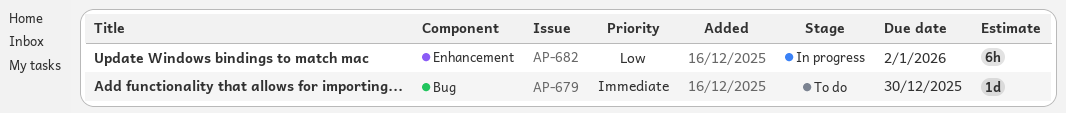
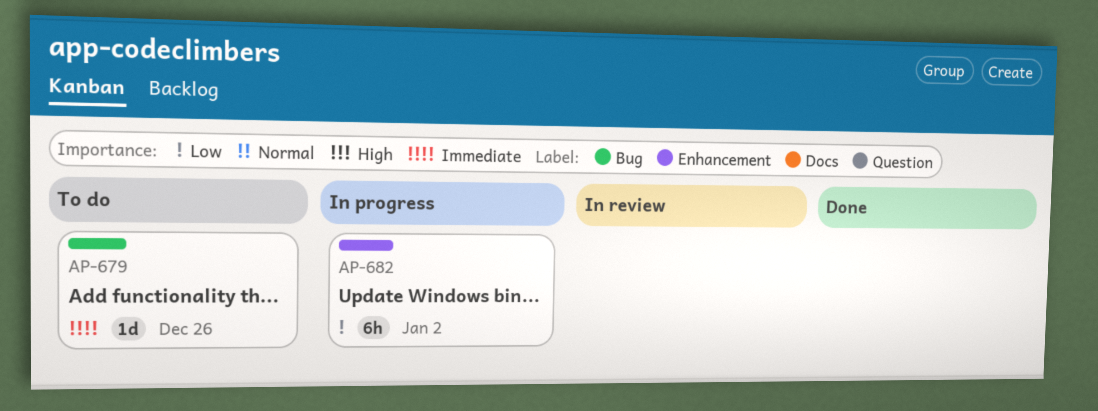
AP-679, due: Dec 30 -> Dec 26

